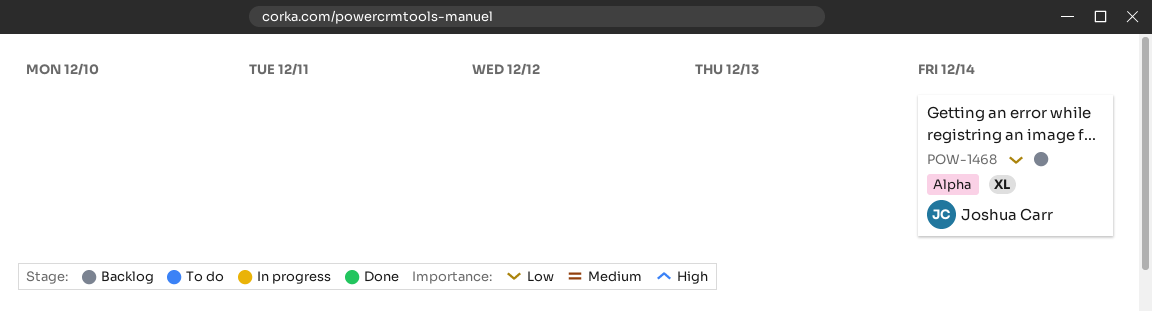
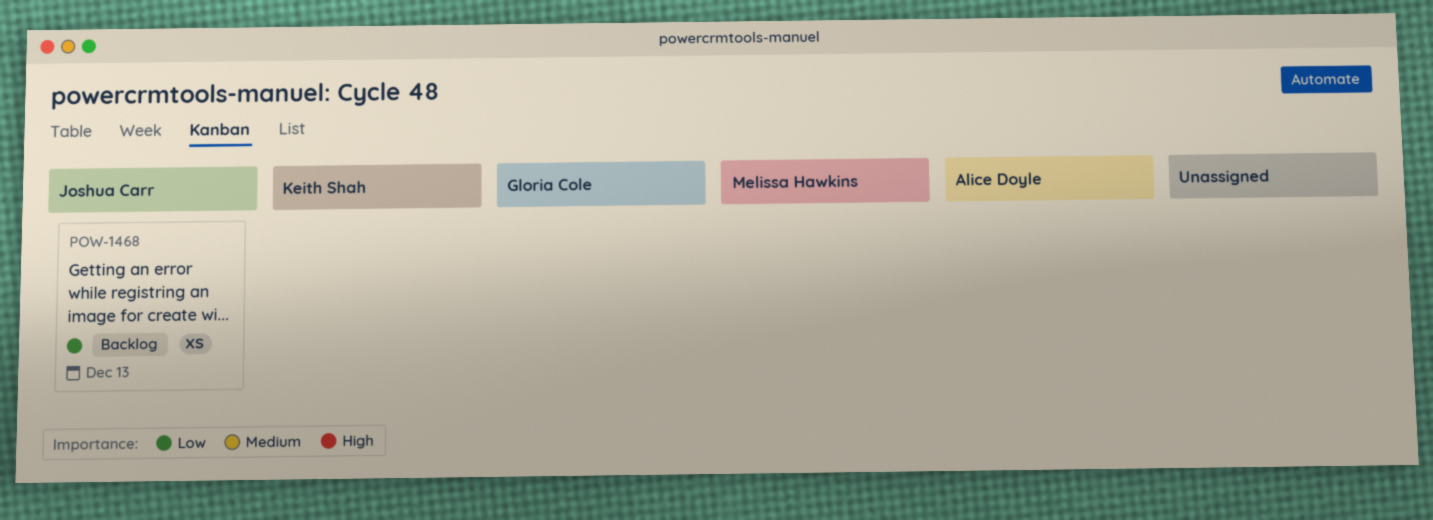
POW-1468, estimate: XL -> XS
POW-1468, due: Dec 14 -> Dec 13

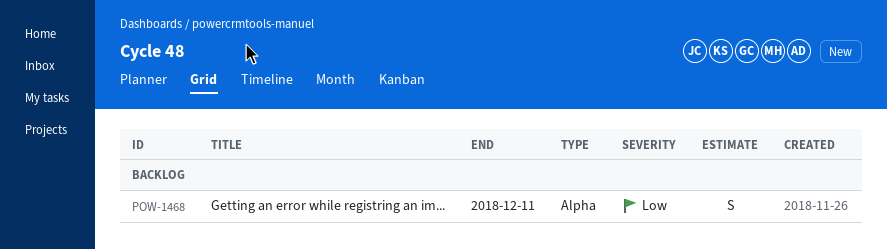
POW-1468, estimate: XS -> S
POW-1468, due: Dec 13 -> Dec 11

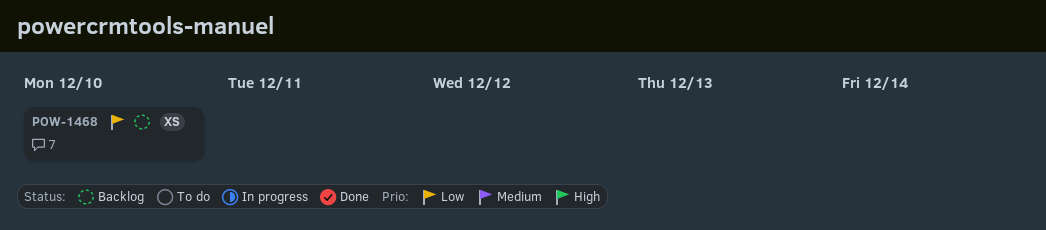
POW-1468, estimate: S -> XS
POW-1468, due: Dec 11 -> Dec 10

